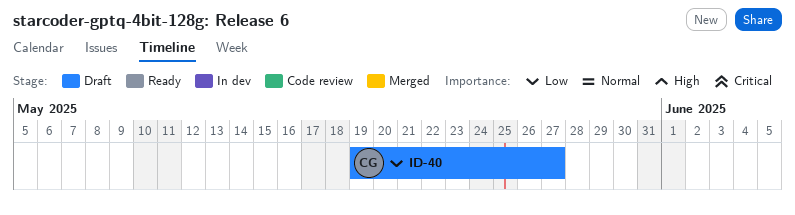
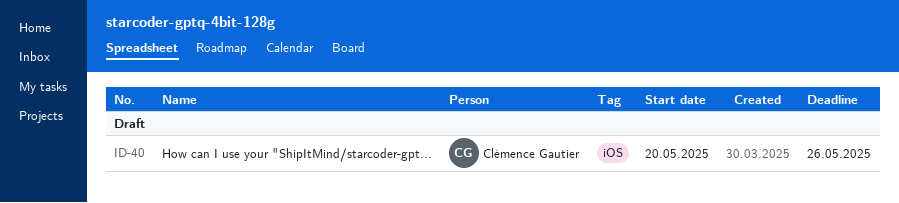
ID-40, start: May 19 -> May 20
ID-40, due: May 27 -> May 26

